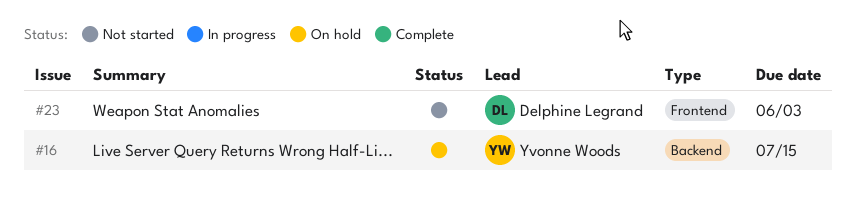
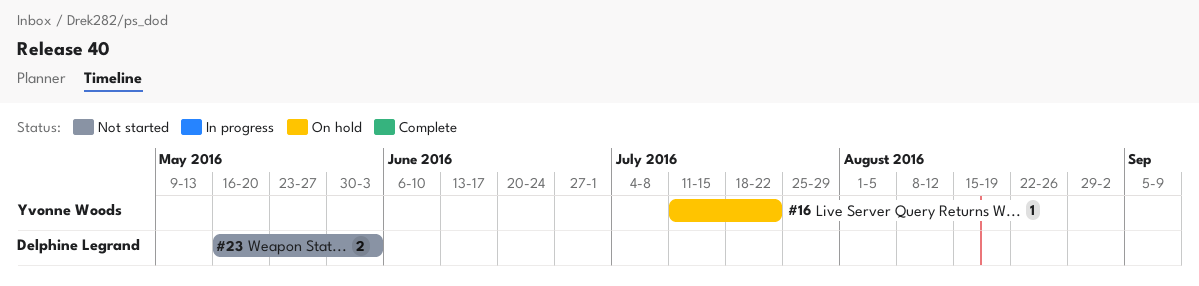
#16, due: Jul 15 -> Jul 22

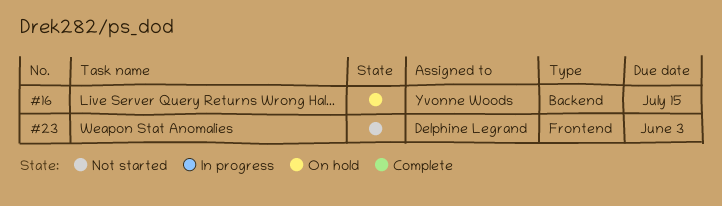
#16, due: Jul 22 -> Jul 15

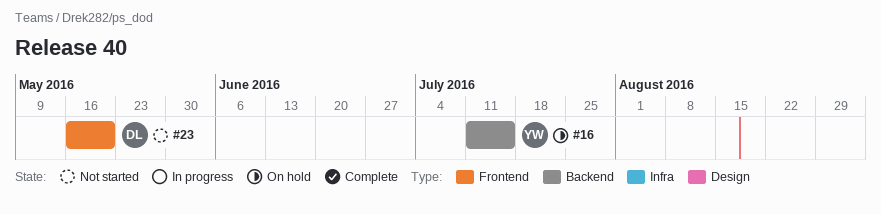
#23, due: Jun 3 -> May 20

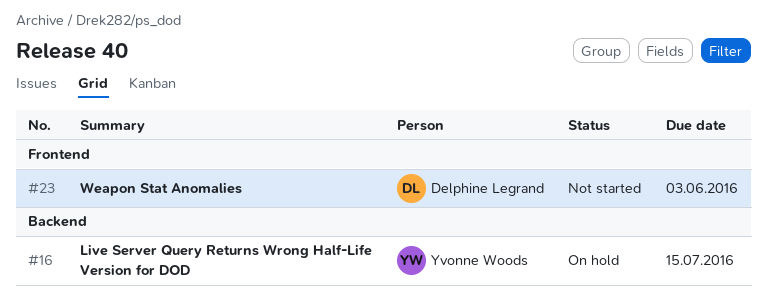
#23, due: May 20 -> Jun 3

